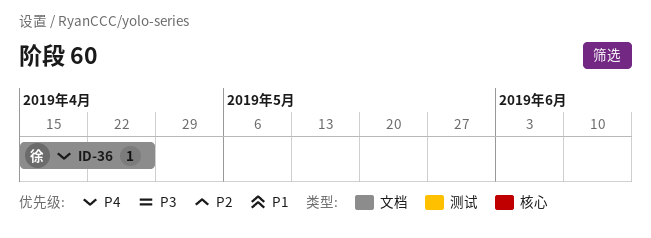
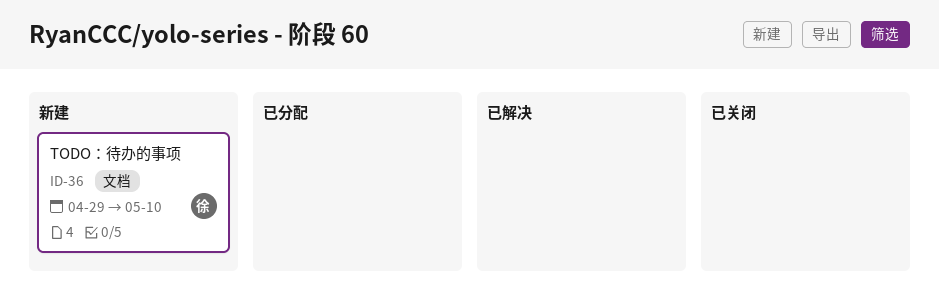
ID-36, start: Apr 15 -> Apr 29
ID-36, due: Apr 26 -> May 10

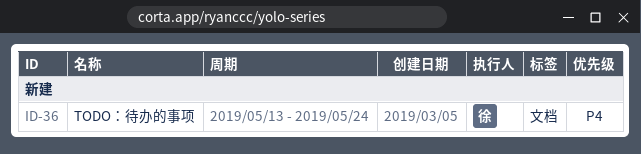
ID-36, start: Apr 29 -> May 13
ID-36, due: May 10 -> May 24

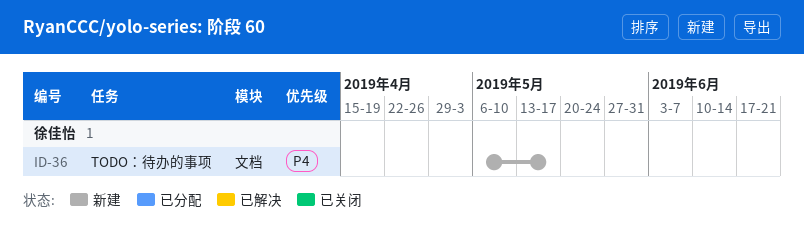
ID-36, start: May 13 -> May 6
ID-36, due: May 24 -> May 17

